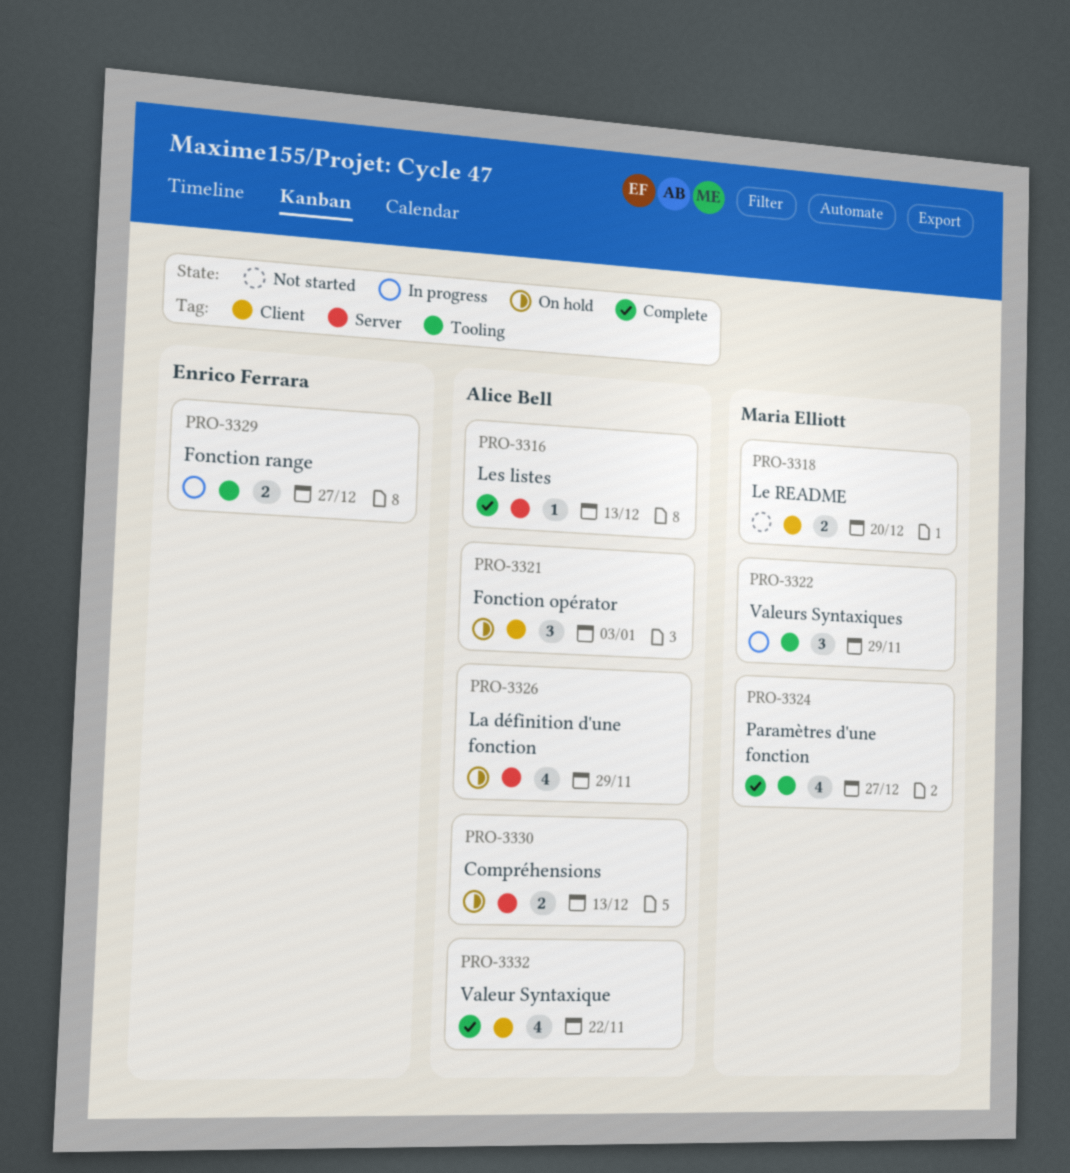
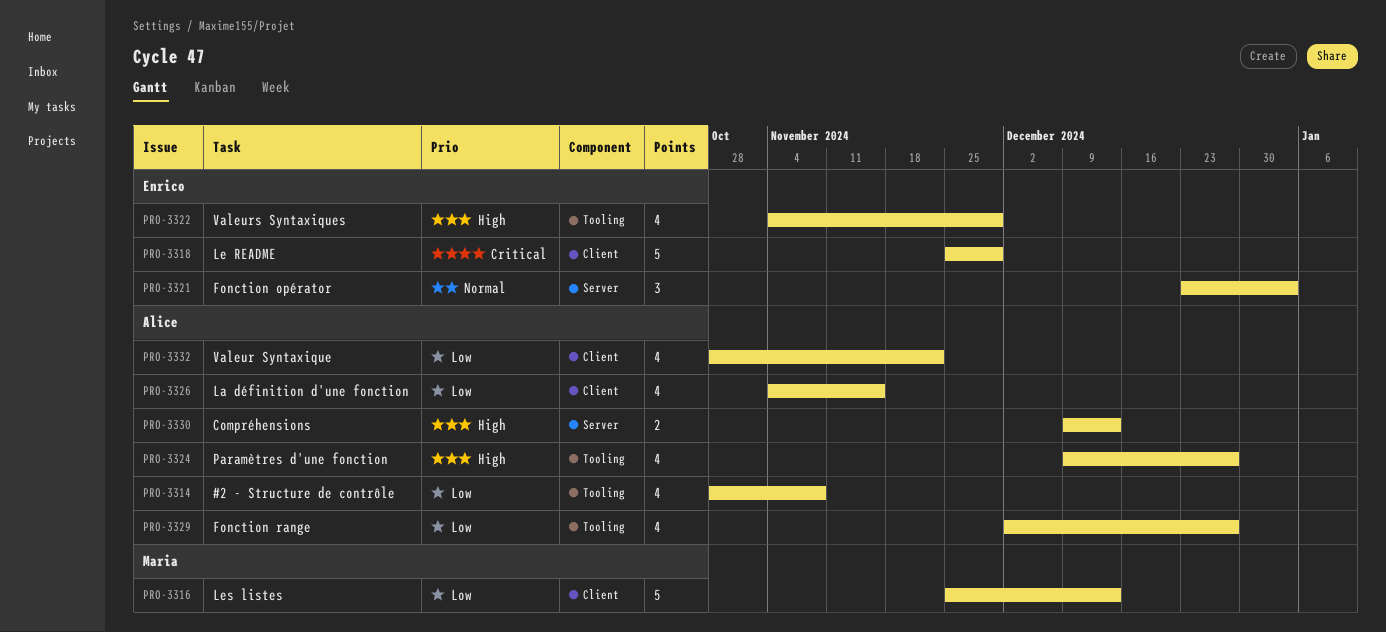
PRO-3314: none -> present
PRO-3316, owner: Alice Bell -> Maria Elliott
PRO-3316, label: Server -> Client
PRO-3316, estimate: 1 -> 5
PRO-3318, owner: Maria Elliott -> Enrico Ferrara
PRO-3318, estimate: 2 -> 5
PRO-3318, due: Dec 20 -> Nov 29
PRO-3321, owner: Alice Bell -> Enrico Ferrara
PRO-3321, label: Client -> Server
PRO-3322, owner: Maria Elliott -> Enrico Ferrara
PRO-3322, estimate: 3 -> 4
PRO-3324, owner: Maria Elliott -> Alice Bell
PRO-3326, label: Server -> Client
PRO-3326, due: Nov 29 -> Nov 15
PRO-3329, owner: Enrico Ferrara -> Alice Bell
PRO-3329, estimate: 2 -> 4

